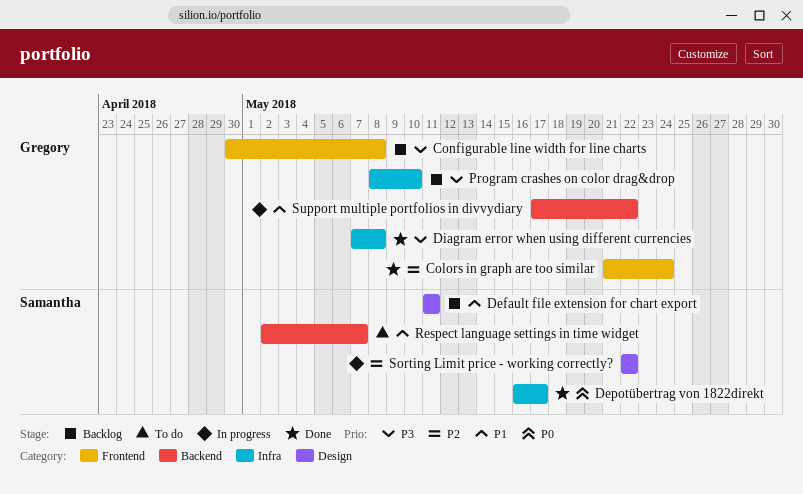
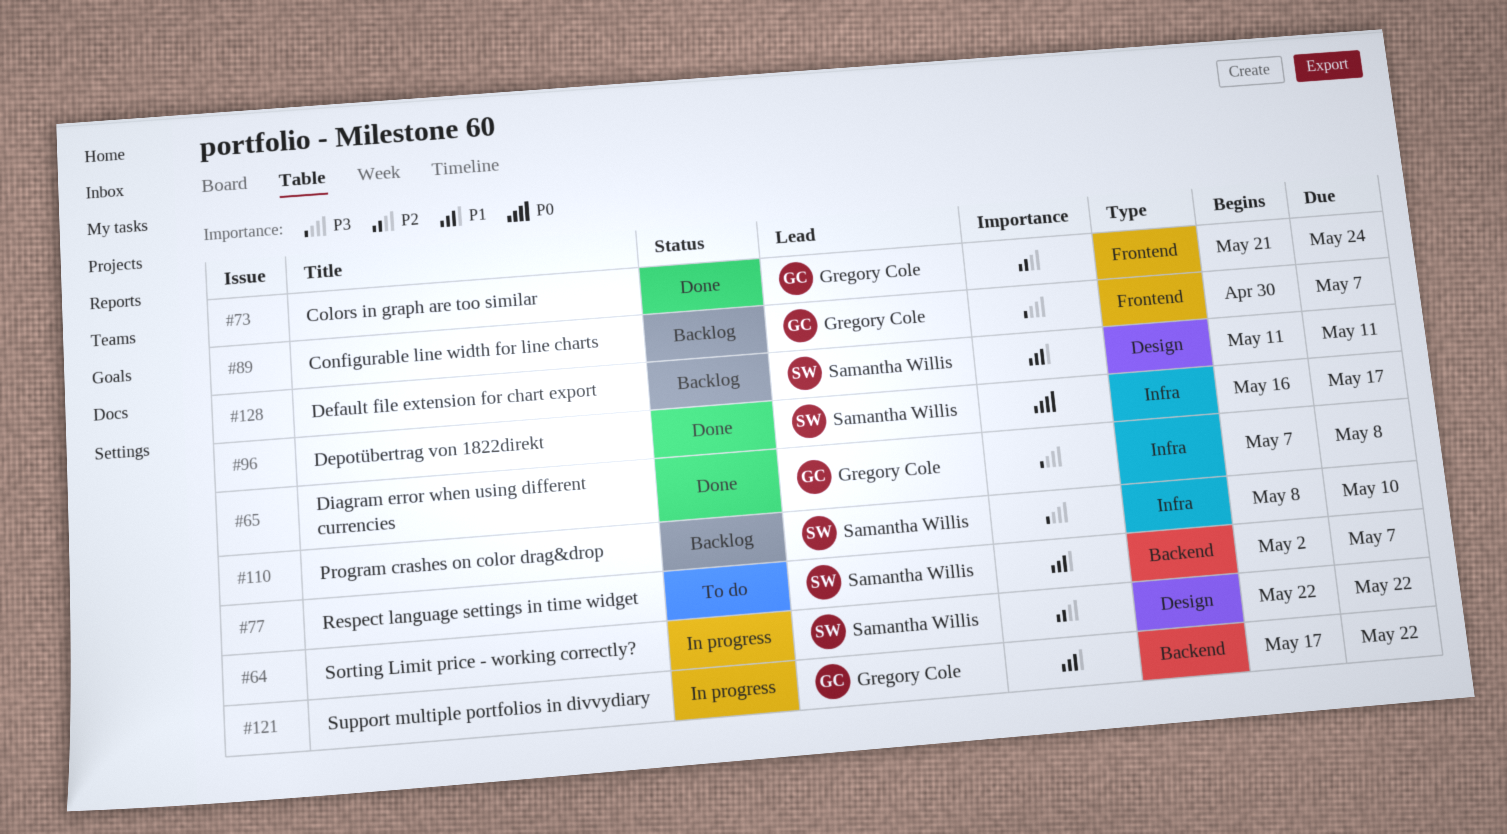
Configurable line width for line charts, due: May 8 -> May 7
Program crashes on color drag&drop, owner: Gregory Cole -> Samantha Willis

